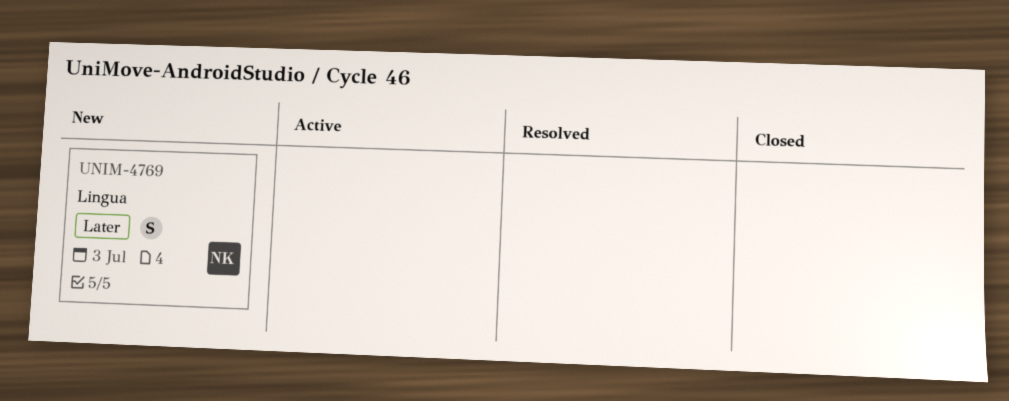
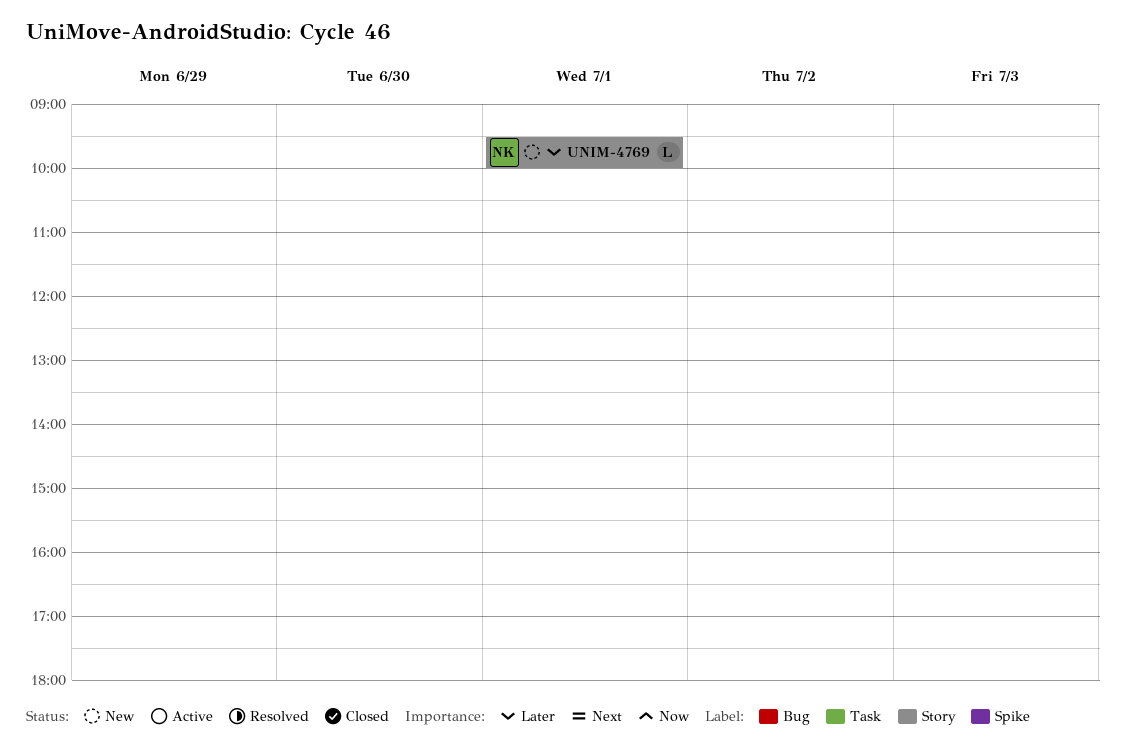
UNIM-4769, estimate: S -> L
UNIM-4769, day: Jul 3 -> Jul 1

